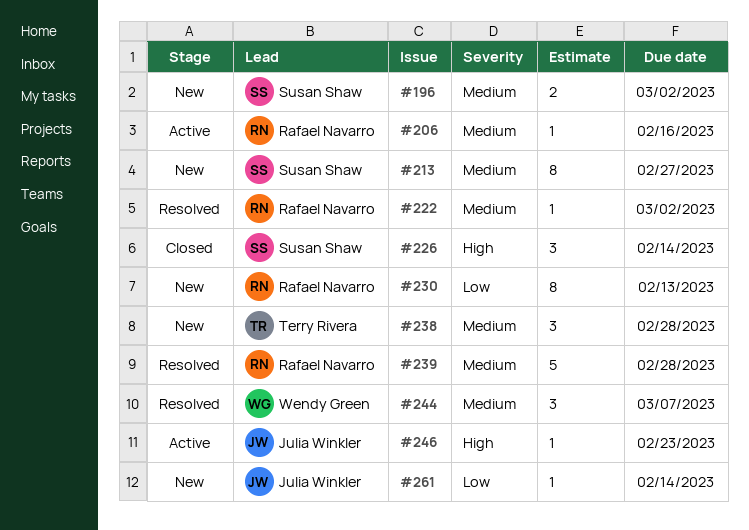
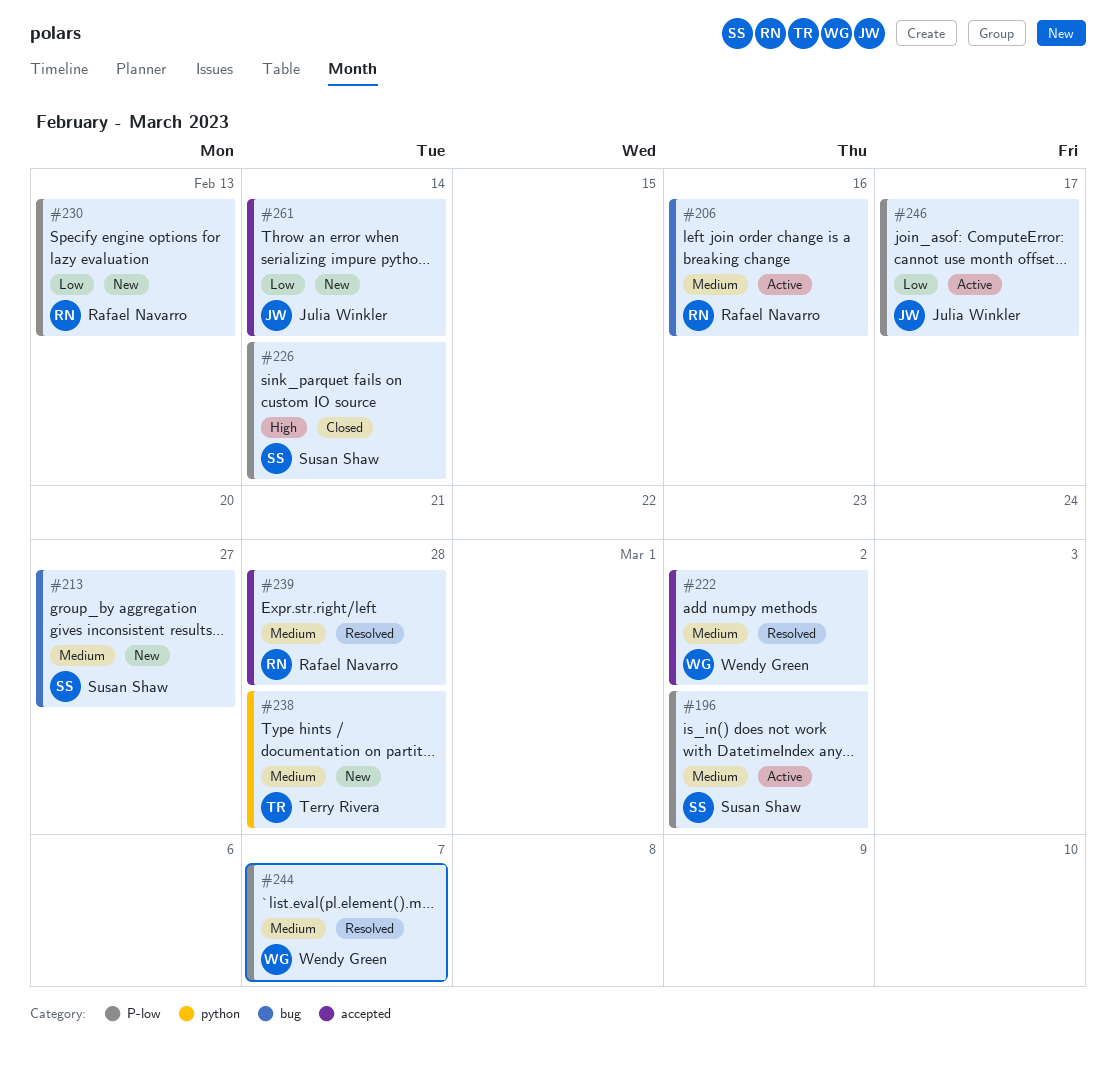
#196, status: New -> Active
#222, owner: Rafael Navarro -> Wendy Green
#246, priority: High -> Low
#246, due: Feb 23 -> Feb 17

